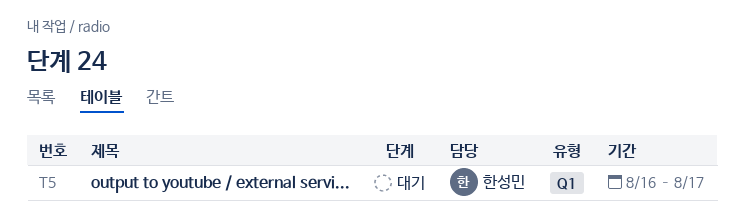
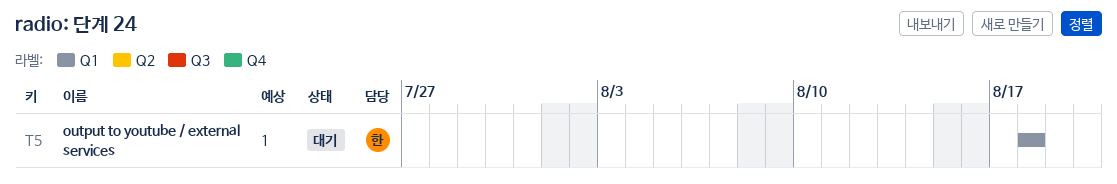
T5, start: Aug 16 -> Aug 18
T5, due: Aug 17 -> Aug 18

